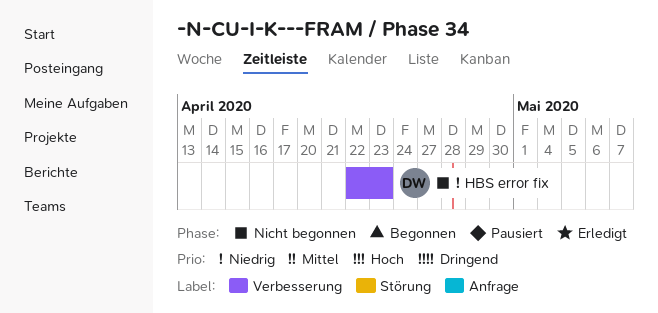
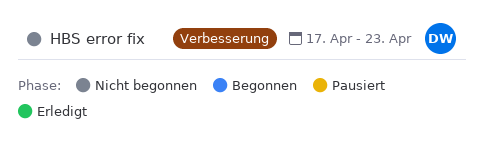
HBS error fix, start: Apr 22 -> Apr 17

